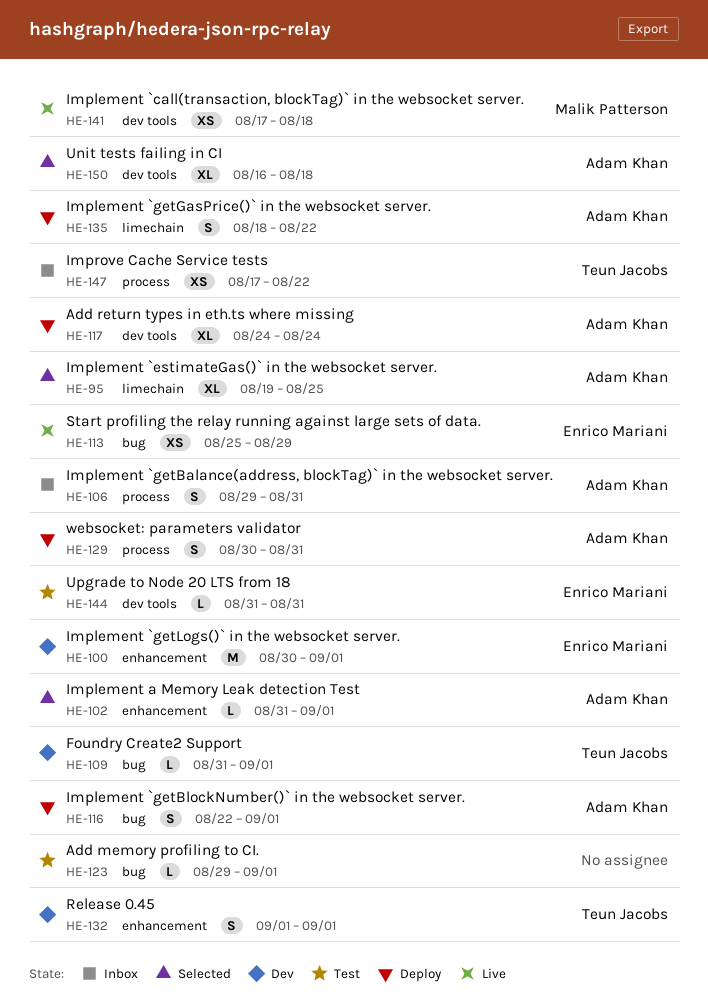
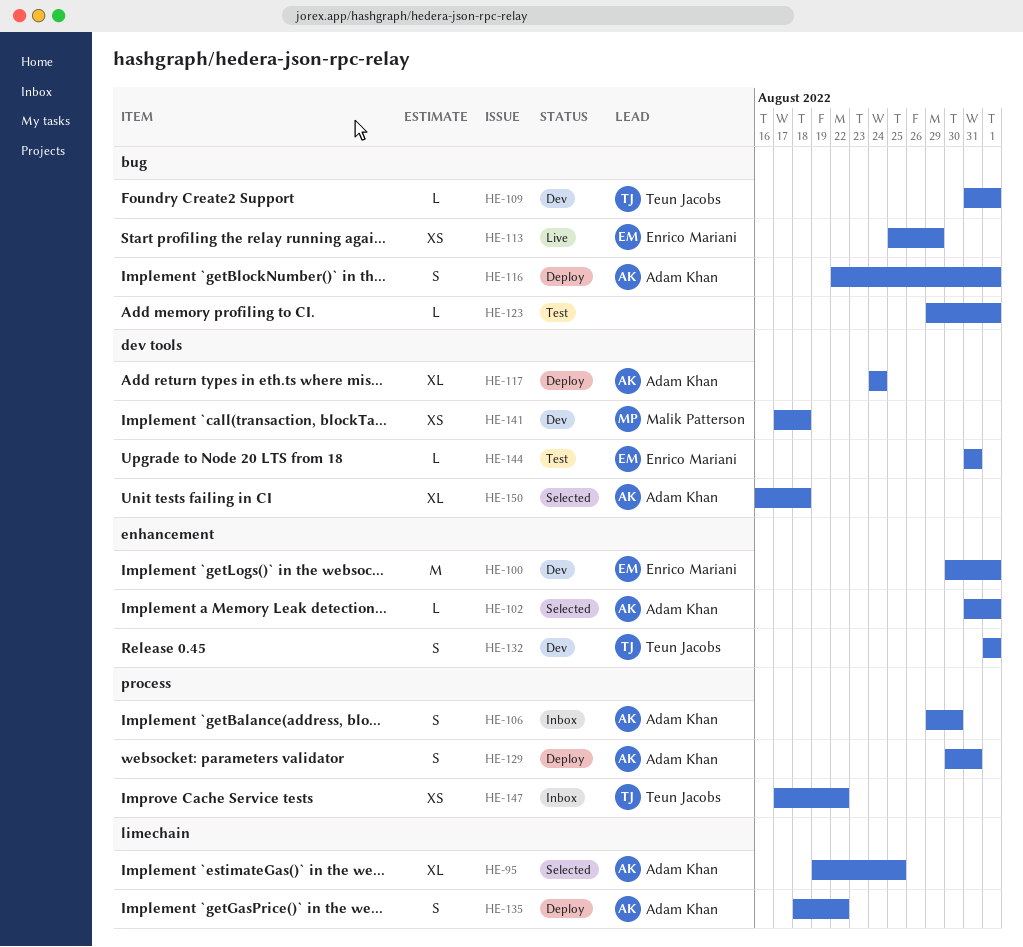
HE-106, due: Aug 31 -> Aug 30
HE-141, status: Live -> Dev

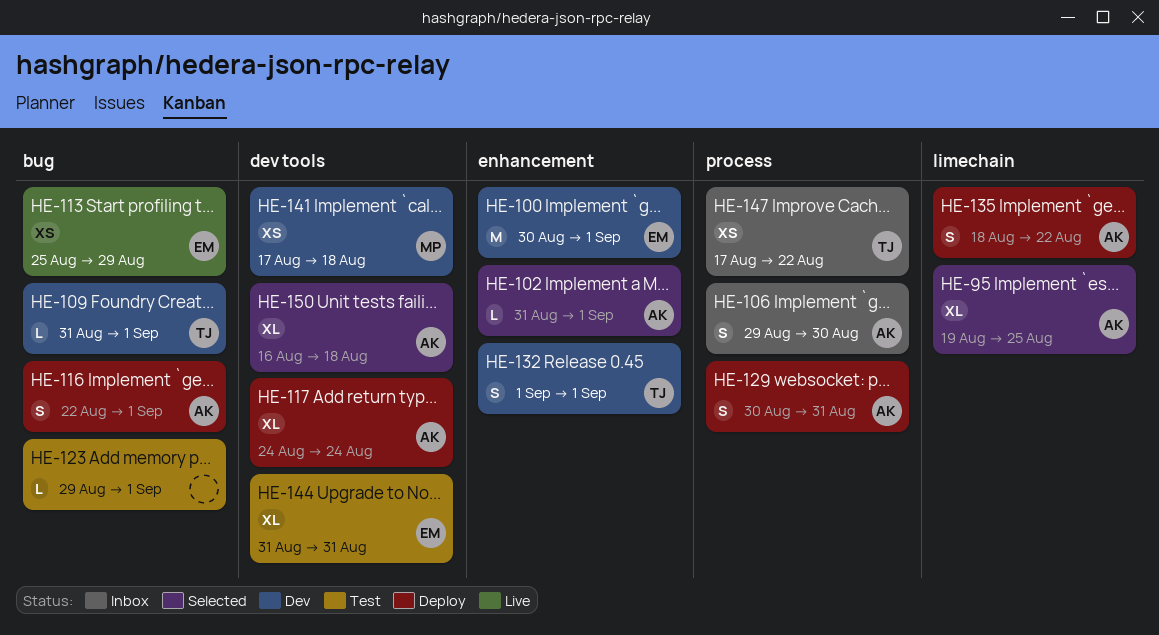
HE-144, estimate: L -> XL

